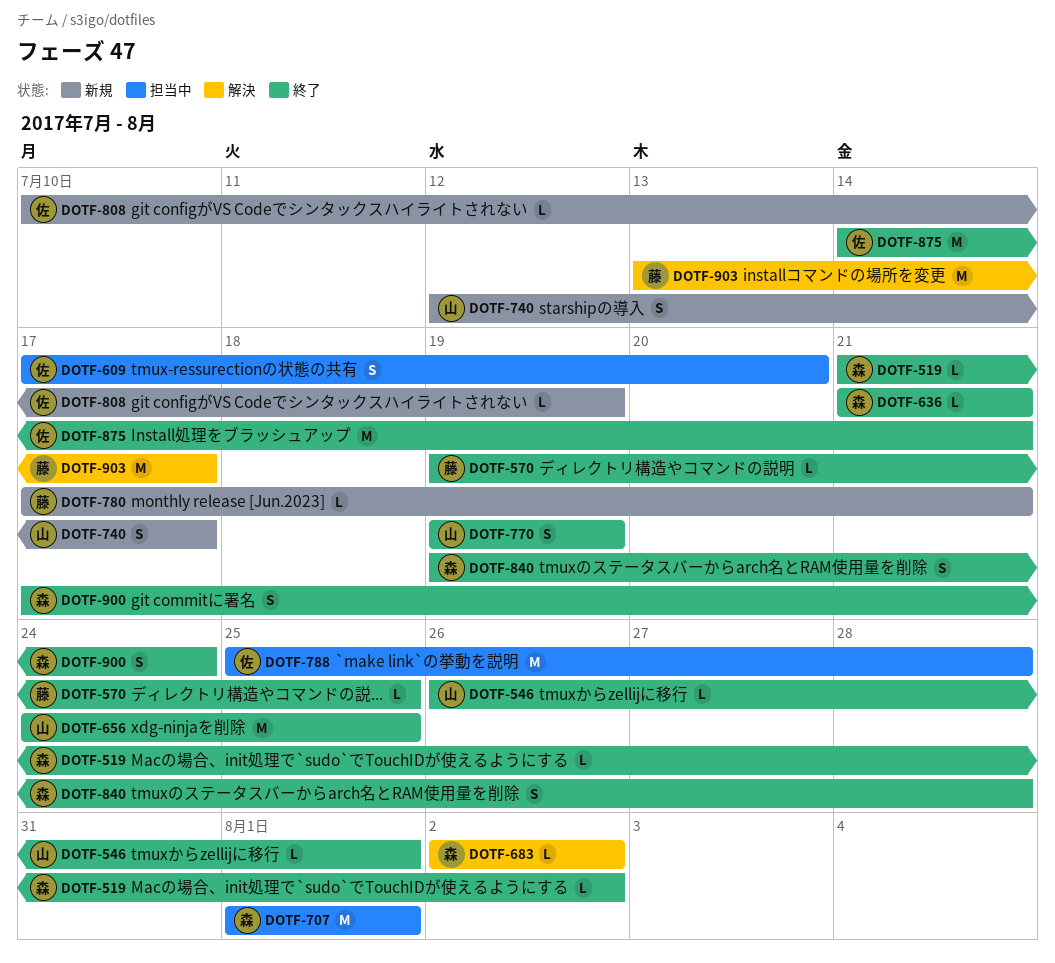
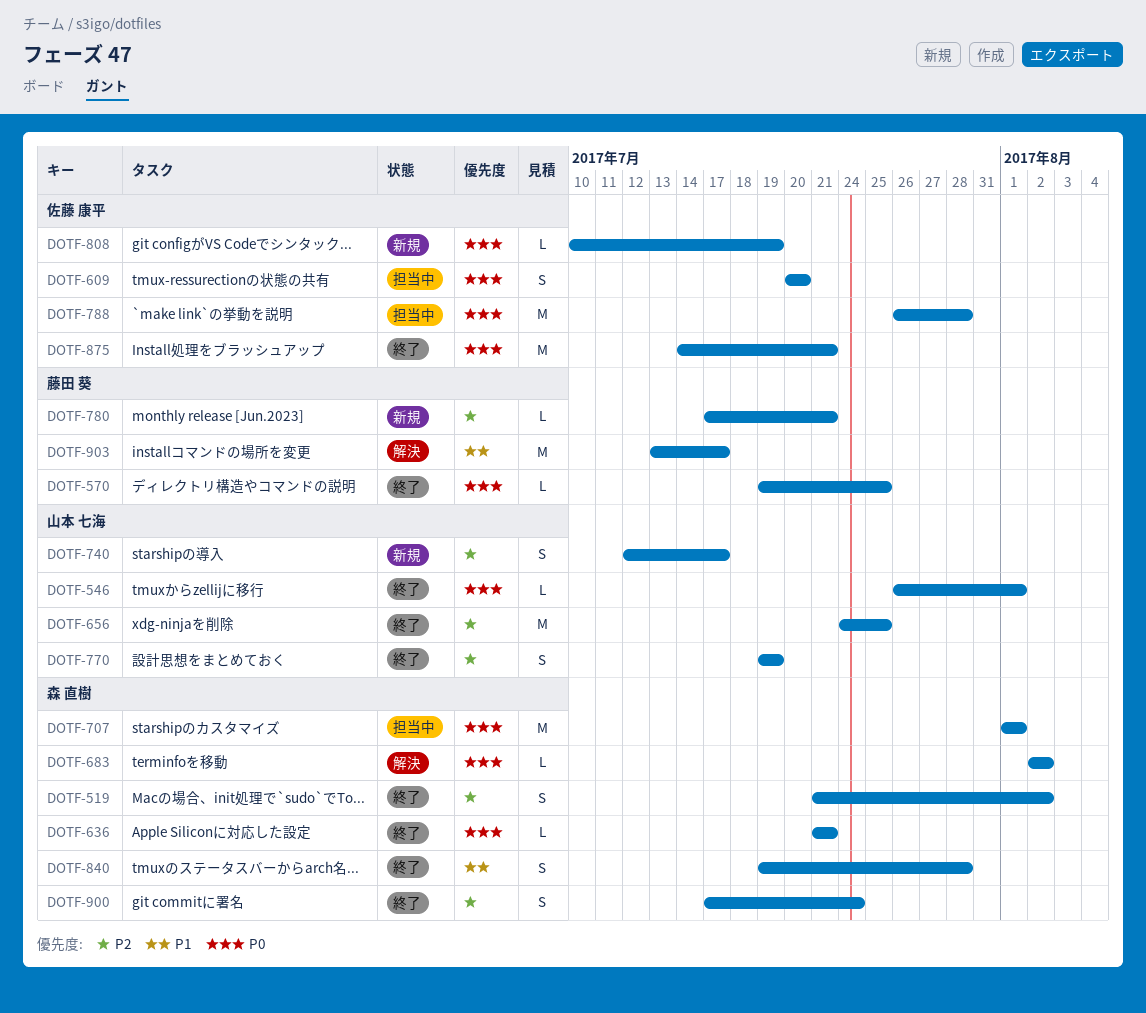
DOTF-519, estimate: L -> S
DOTF-609, start: Jul 17 -> Jul 20
DOTF-788, start: Jul 25 -> Jul 26

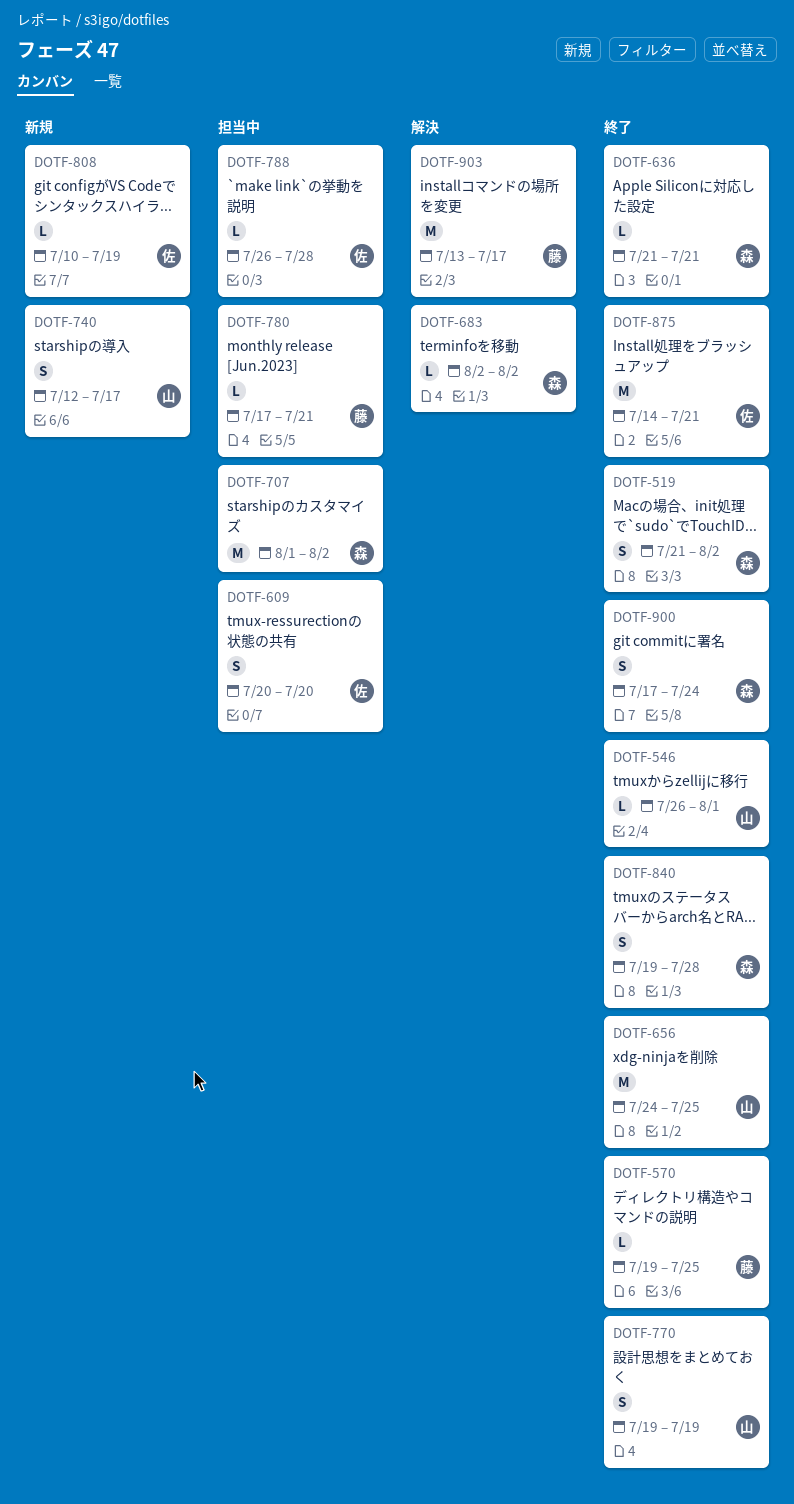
DOTF-707, due: Aug 1 -> Aug 2
DOTF-780, status: 新規 -> 担当中
DOTF-788, estimate: M -> L

